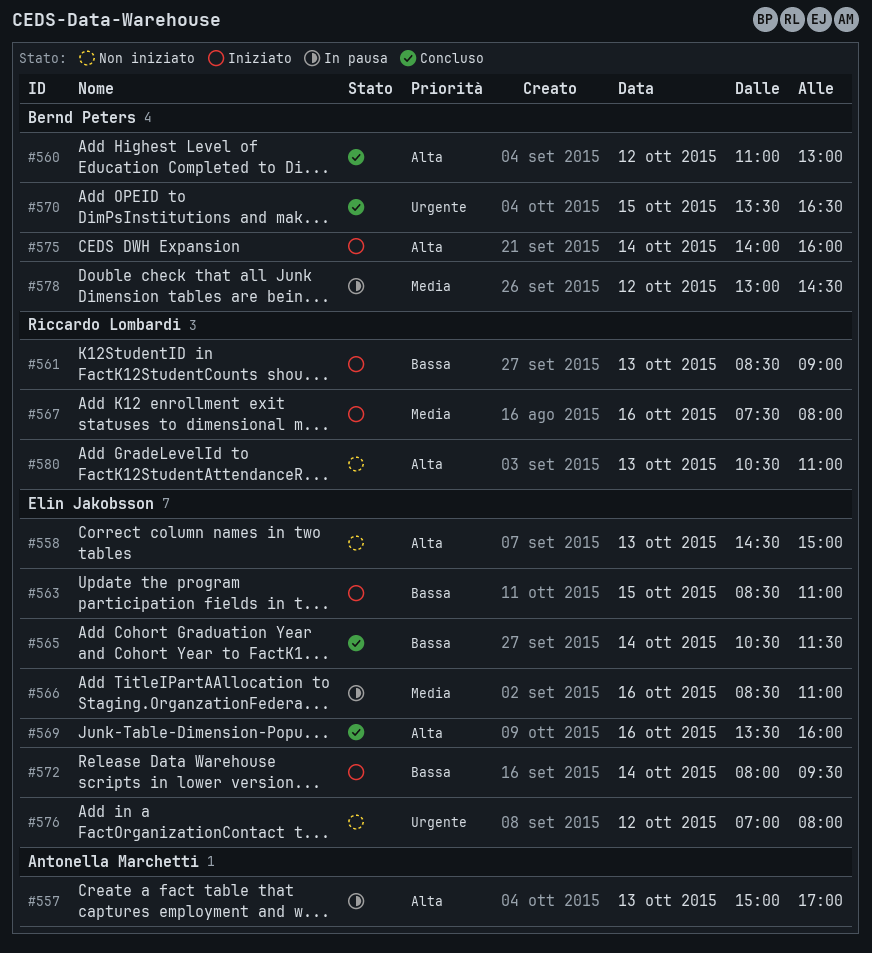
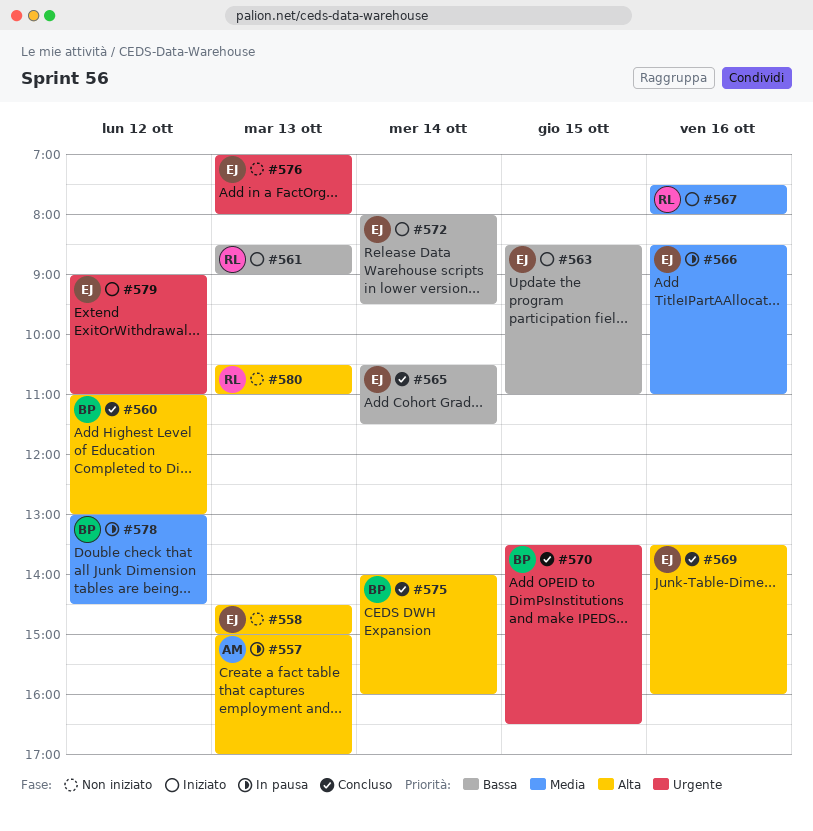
#575, status: Iniziato -> Concluso
#576, day: Oct 12 -> Oct 13
#579: none -> present

